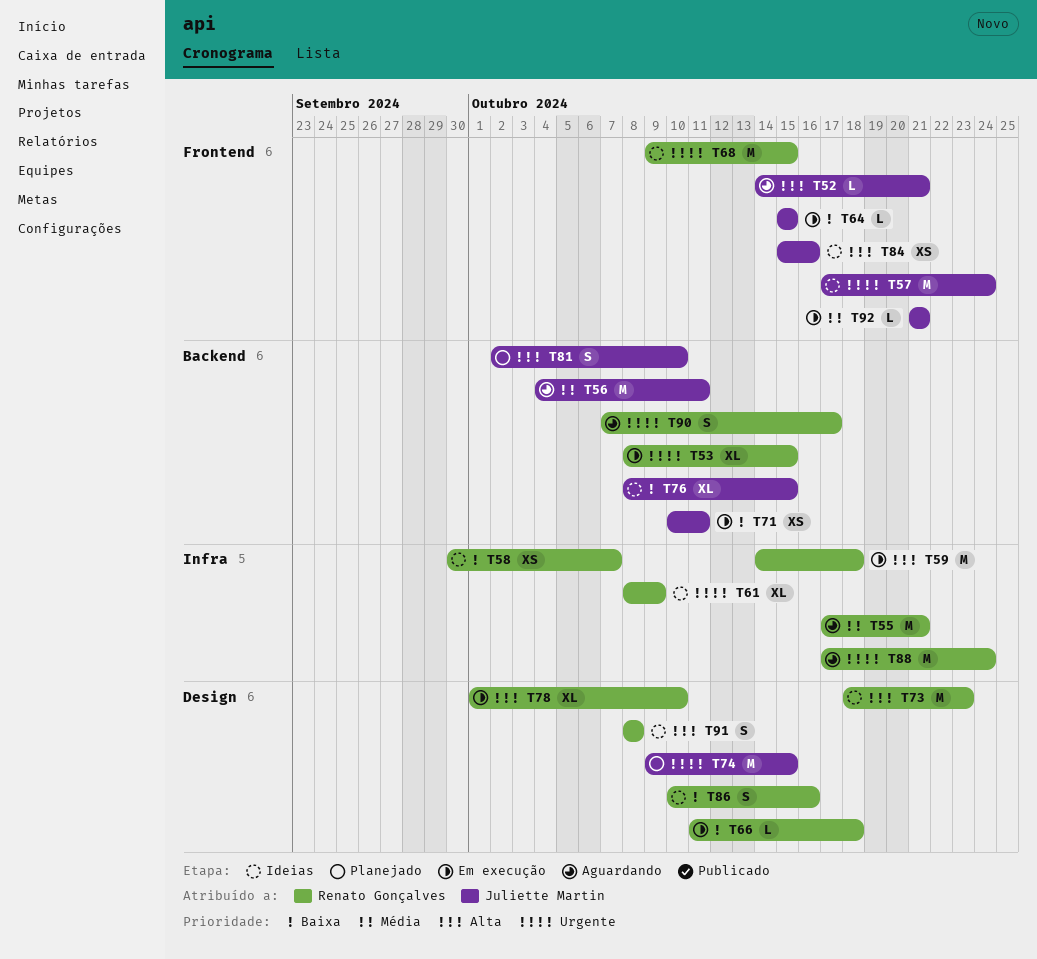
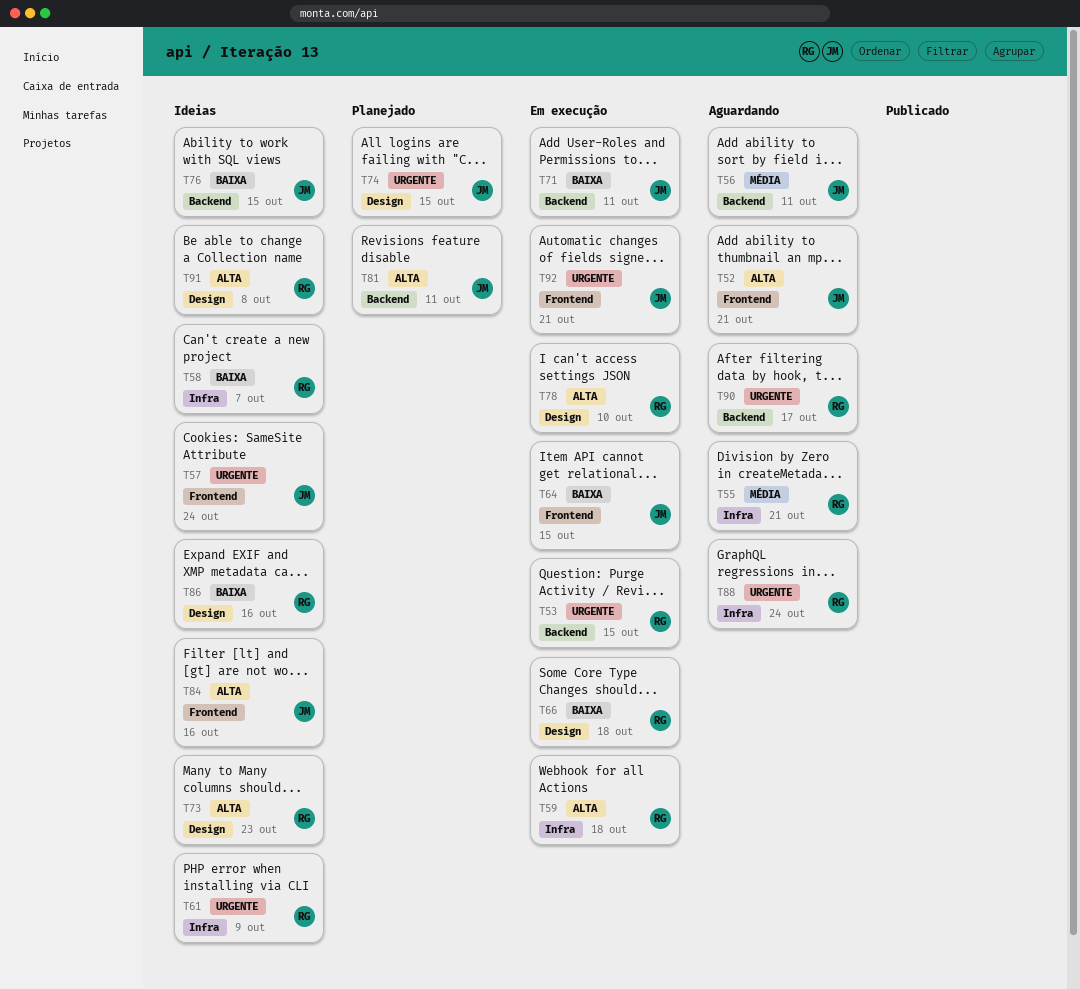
T68: present -> none
T81, due: Oct 10 -> Oct 11
T92, priority: Média -> Urgente

